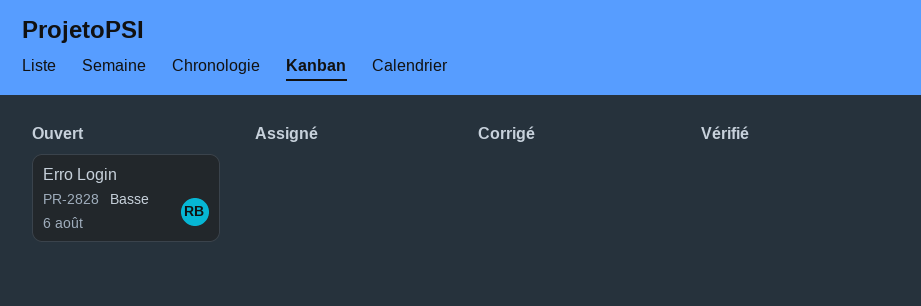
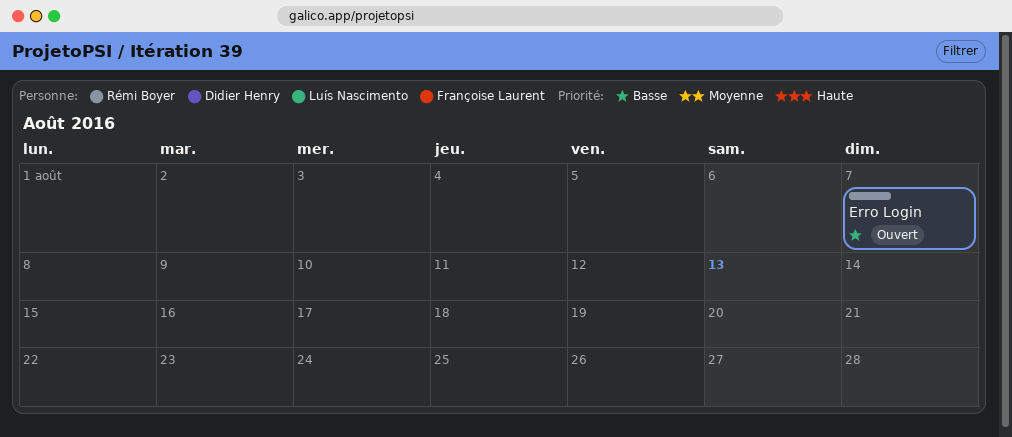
Erro Login, due: Aug 6 -> Aug 7

